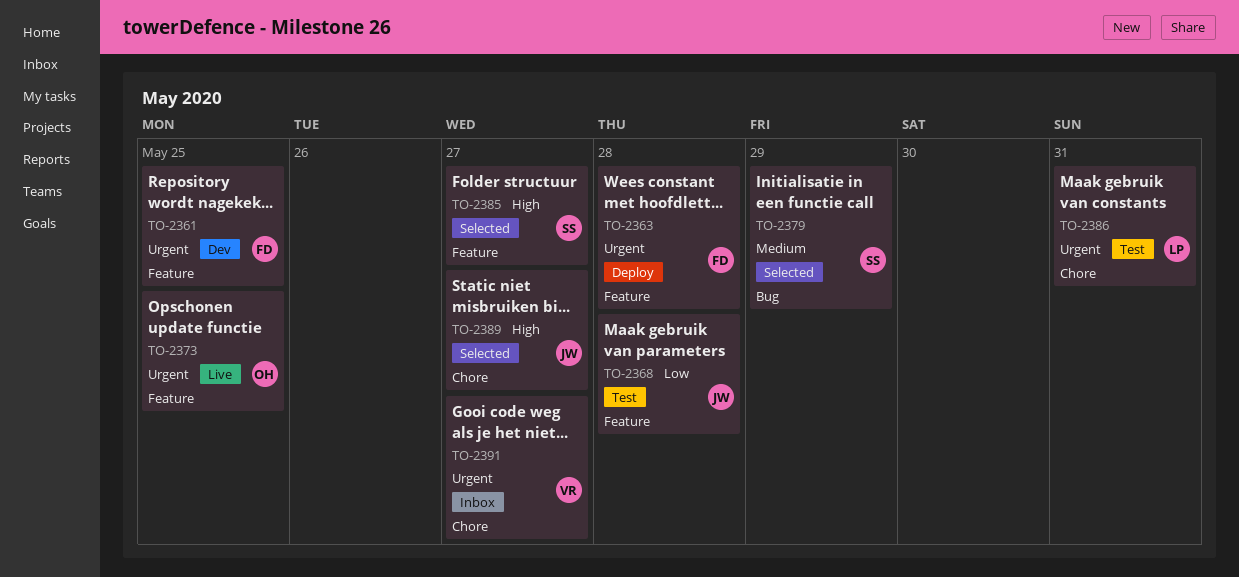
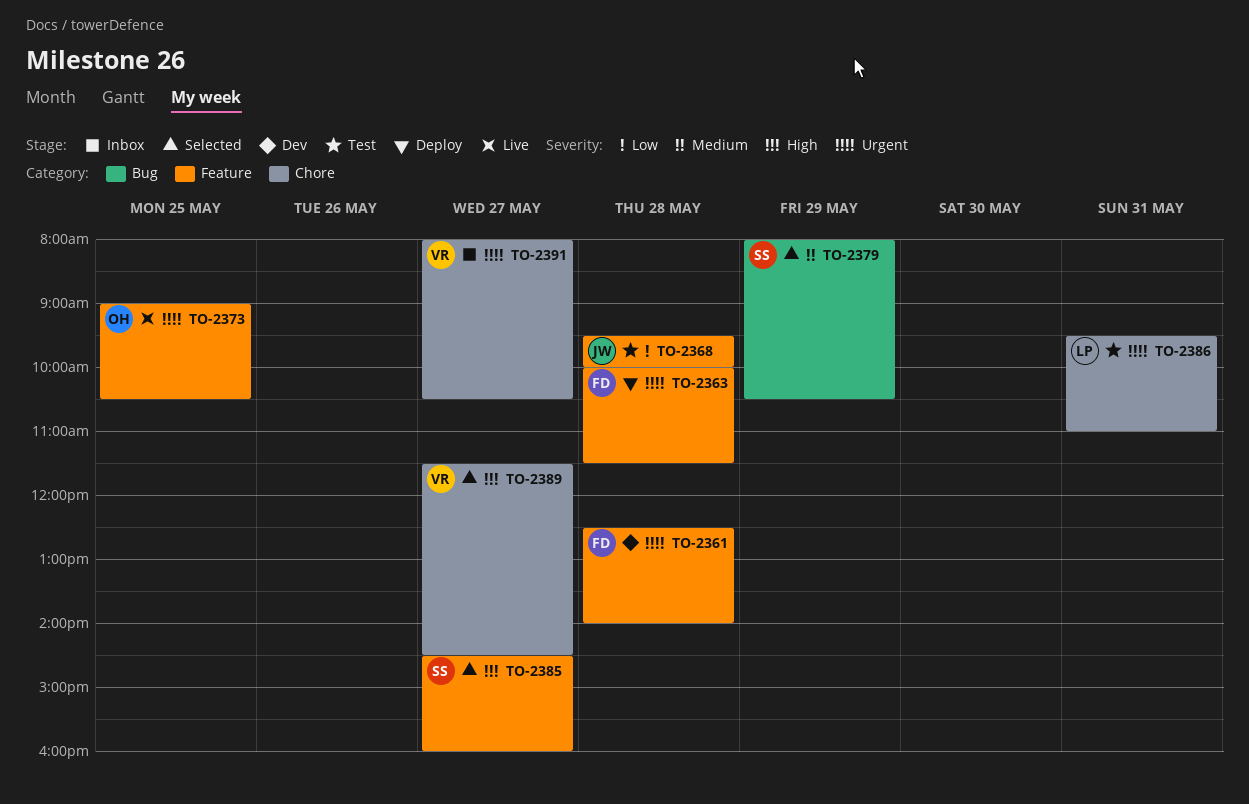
TO-2361, day: May 25 -> May 28
TO-2389, owner: JW -> VR

